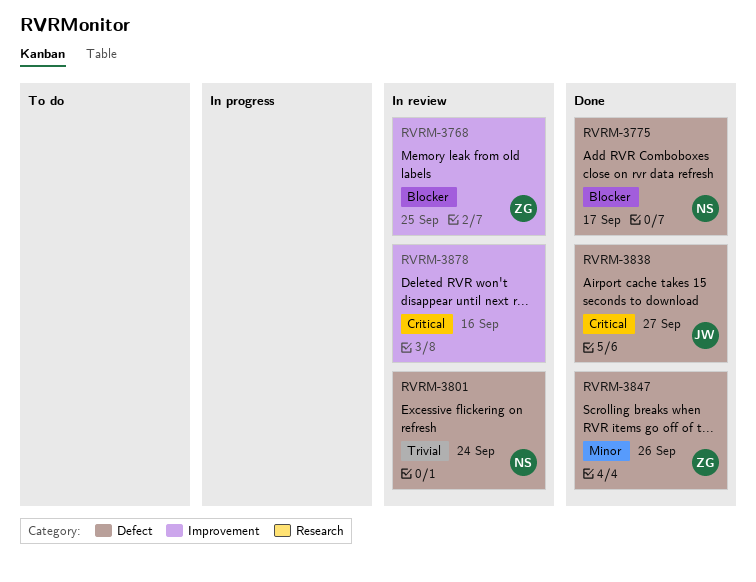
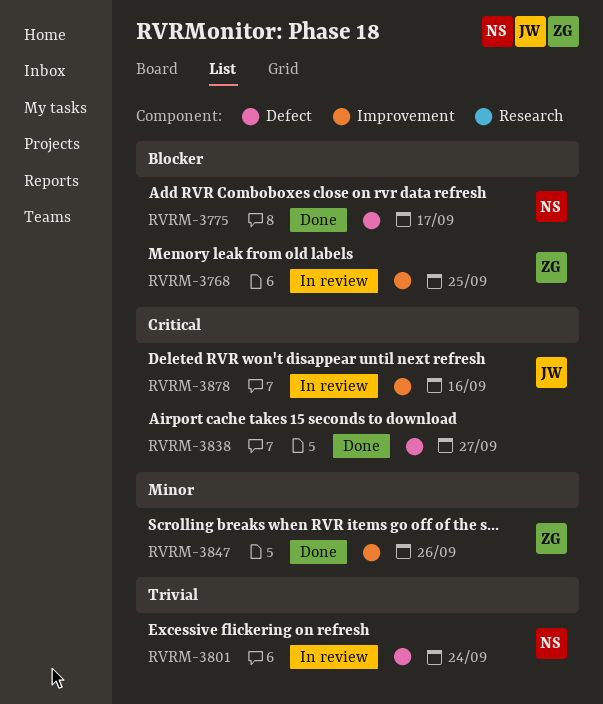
RVRM-3838, owner: JW -> none
RVRM-3847, label: Defect -> Improvement
RVRM-3878, owner: none -> JW

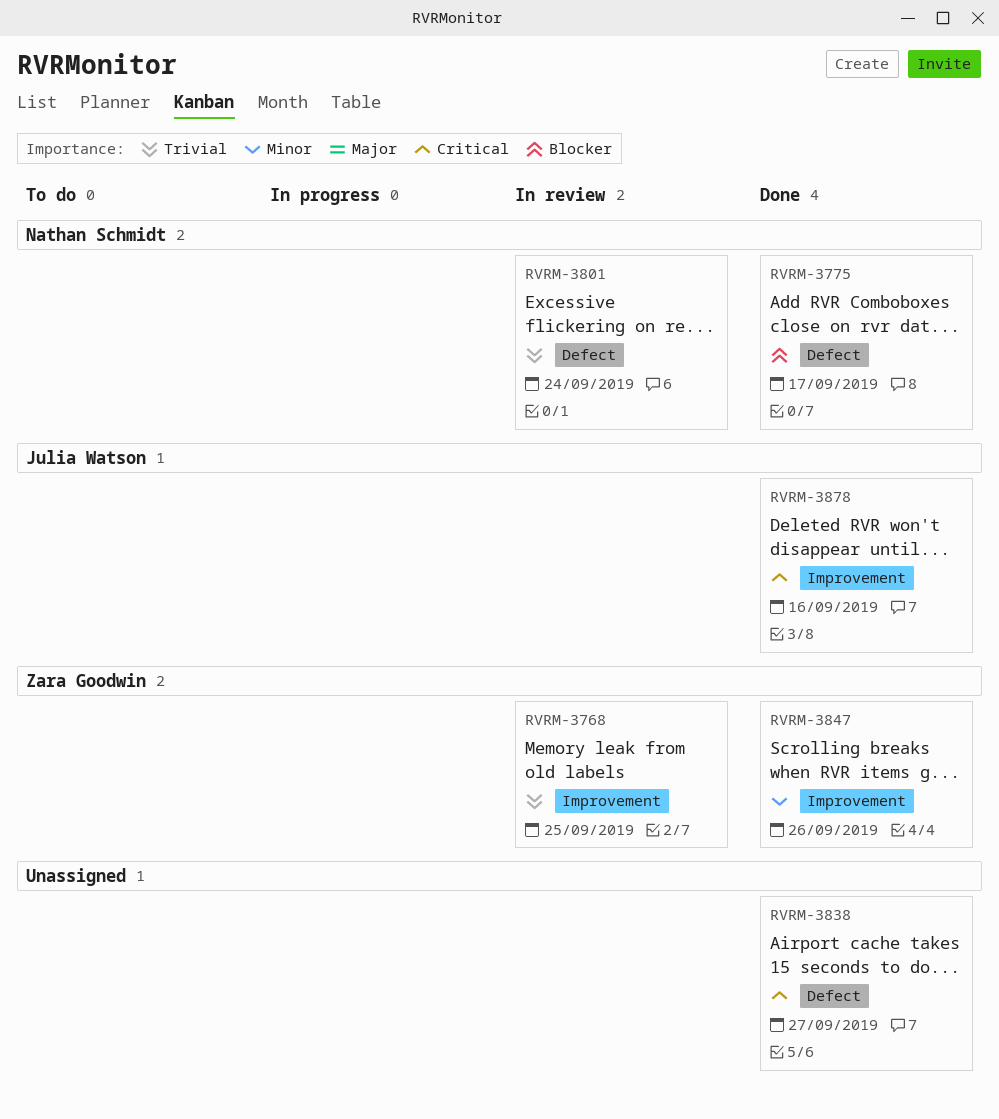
RVRM-3768, priority: Blocker -> Trivial
RVRM-3878, status: In review -> Done

